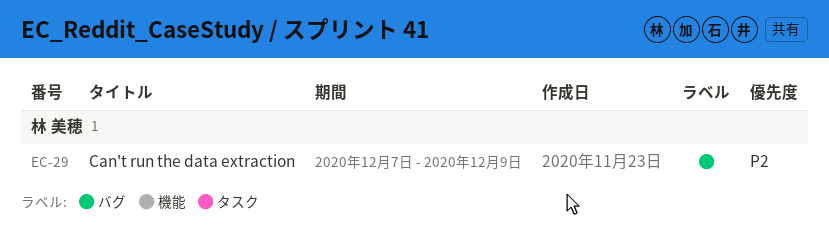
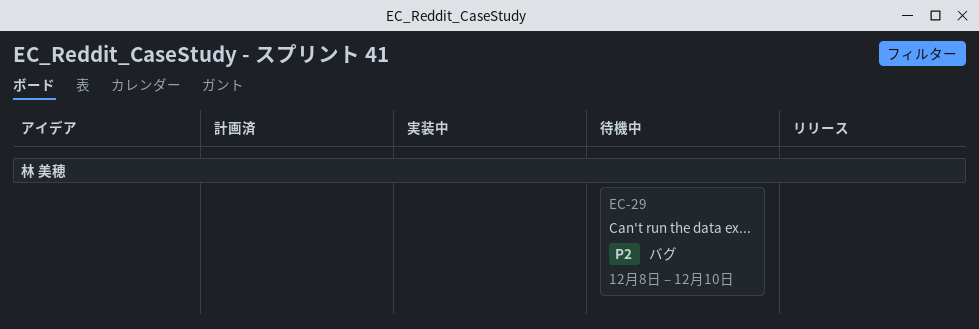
EC-29, start: Dec 7 -> Dec 8
EC-29, due: Dec 9 -> Dec 10

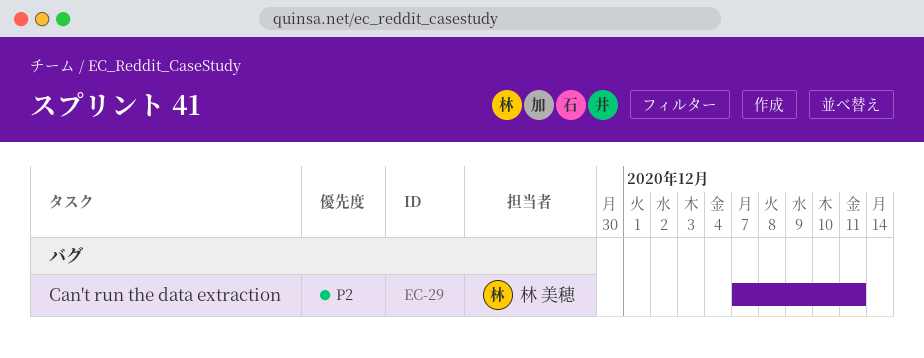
EC-29, start: Dec 8 -> Dec 7
EC-29, due: Dec 10 -> Dec 11

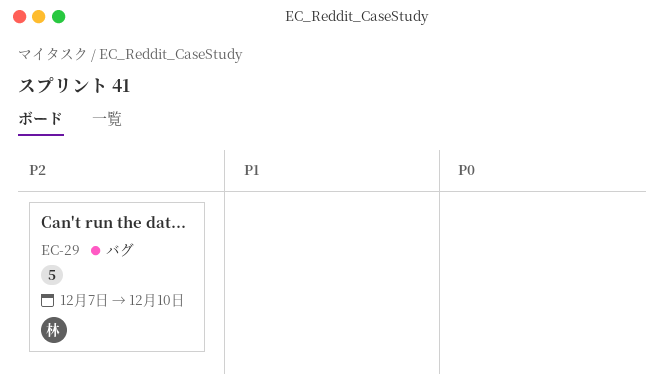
EC-29, due: Dec 11 -> Dec 10

